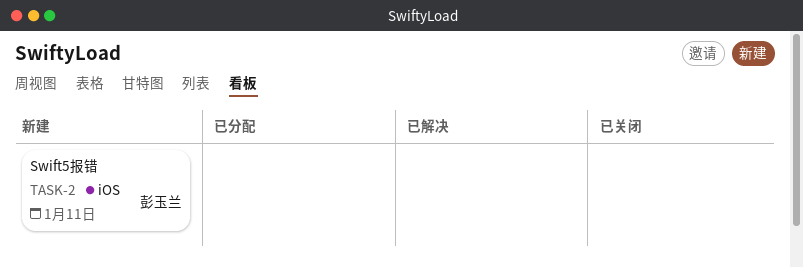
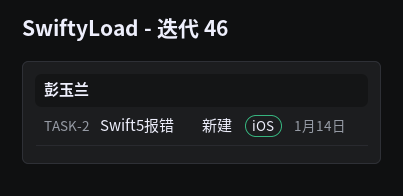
TASK-2, due: Jan 11 -> Jan 14

